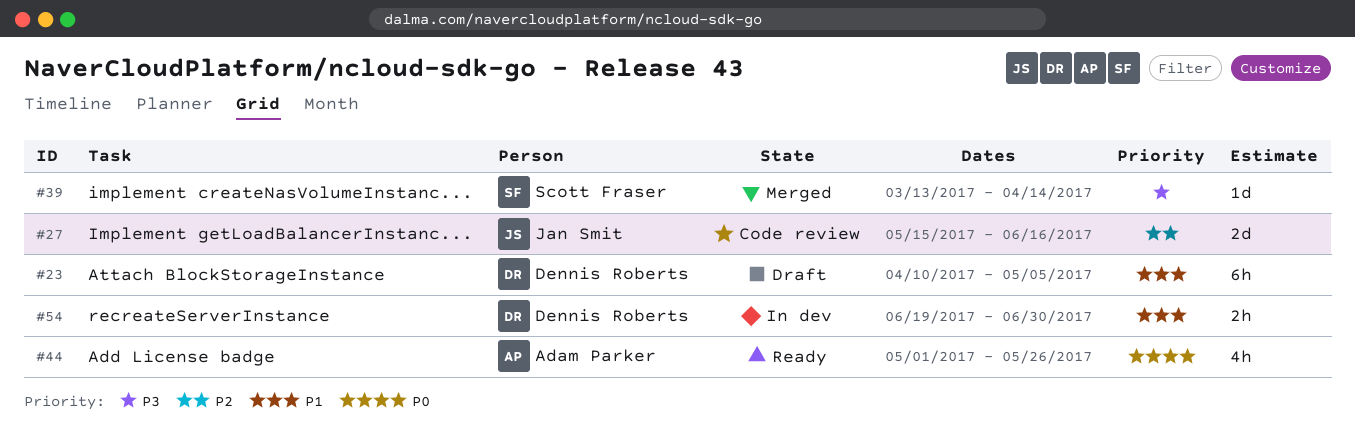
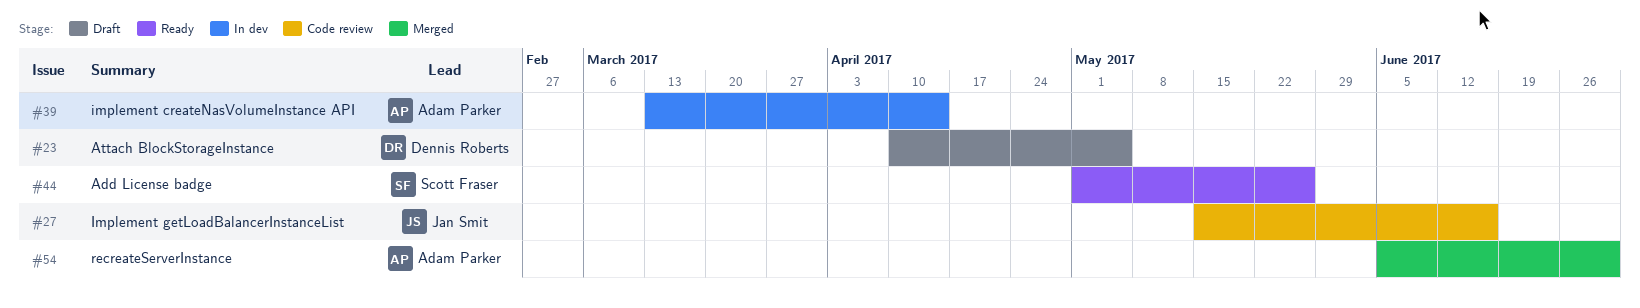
#39, status: Merged -> In dev
#39, owner: Scott Fraser -> Adam Parker
#44, owner: Adam Parker -> Scott Fraser
#54, status: In dev -> Merged
#54, owner: Dennis Roberts -> Adam Parker
#54, start: Jun 19 -> Jun 5

